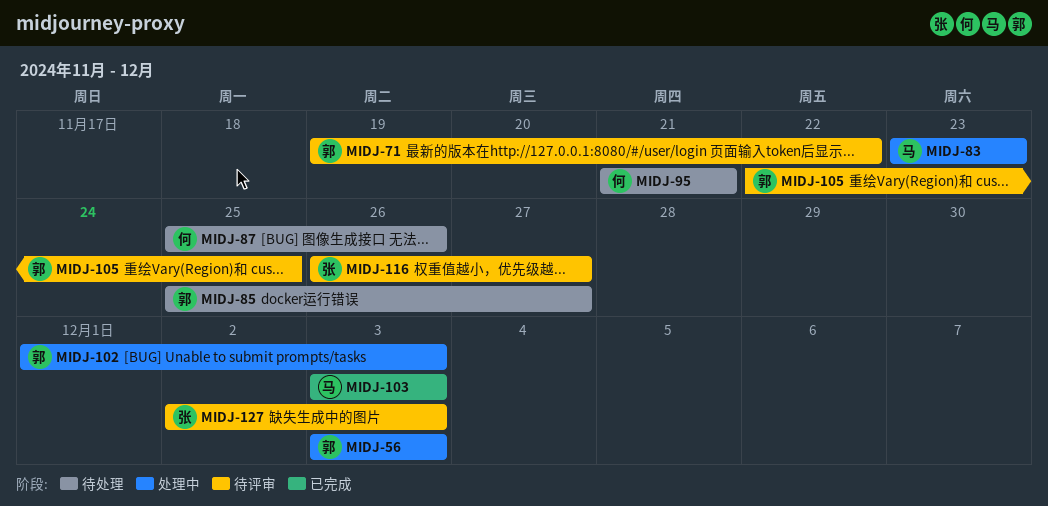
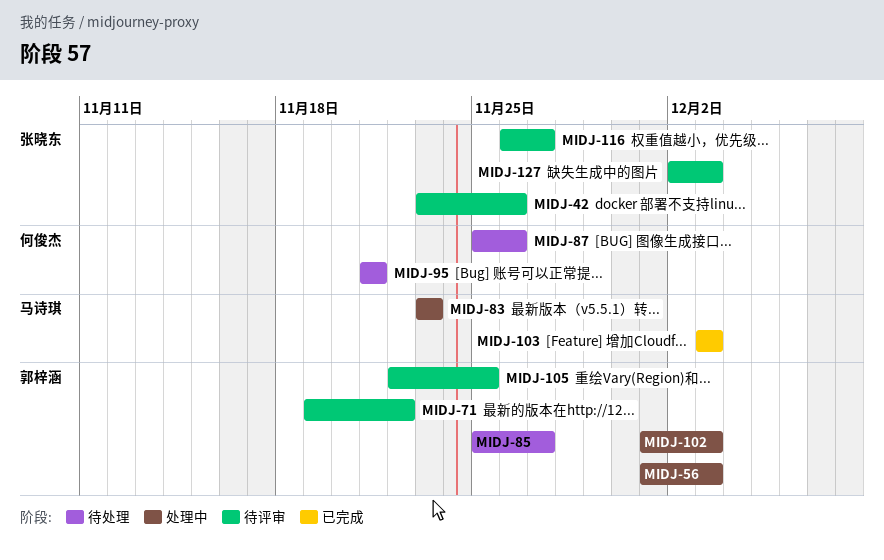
MIDJ-42: none -> present
MIDJ-56, start: Dec 3 -> Dec 1

